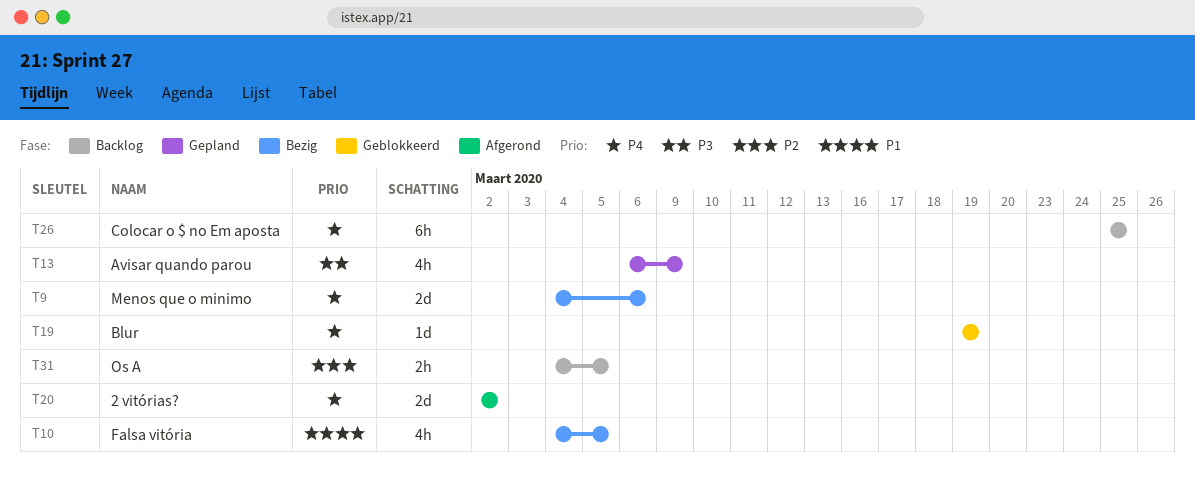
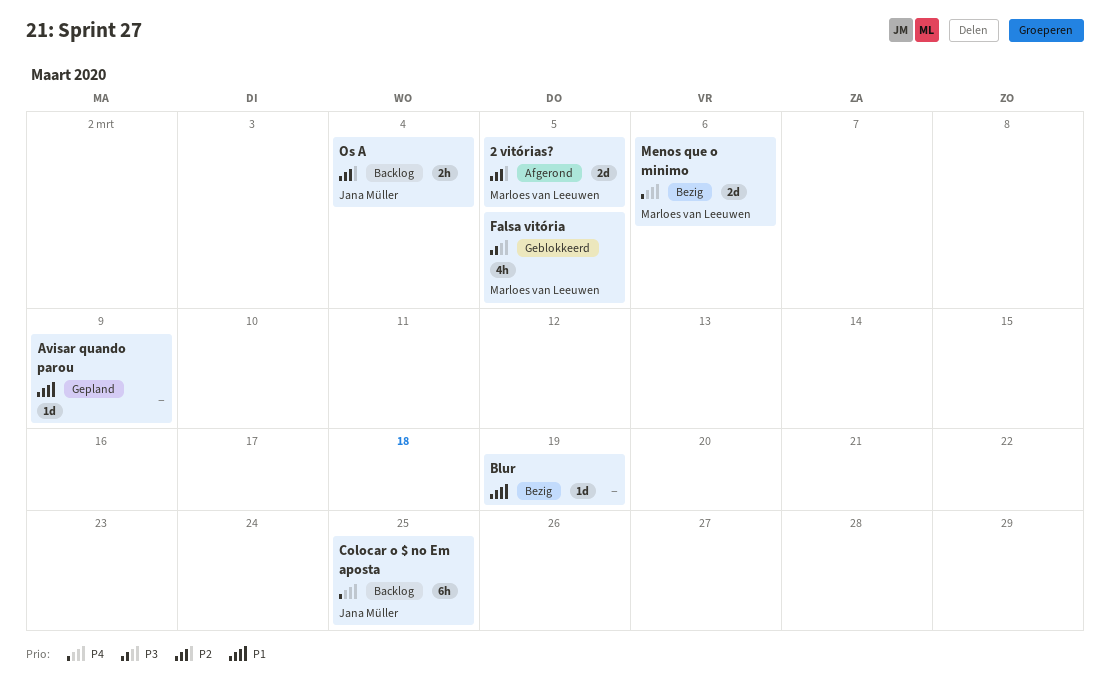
2 vitórias?, priority: P4 -> P2
2 vitórias?, due: Mar 2 -> Mar 5
Avisar quando parou, priority: P3 -> P1
Avisar quando parou, estimate: 4h -> 1d
Blur, status: Geblokkeerd -> Bezig
Blur, priority: P4 -> P1
Falsa vitória, status: Bezig -> Geblokkeerd
Falsa vitória, priority: P1 -> P3
Os A, due: Mar 5 -> Mar 4

